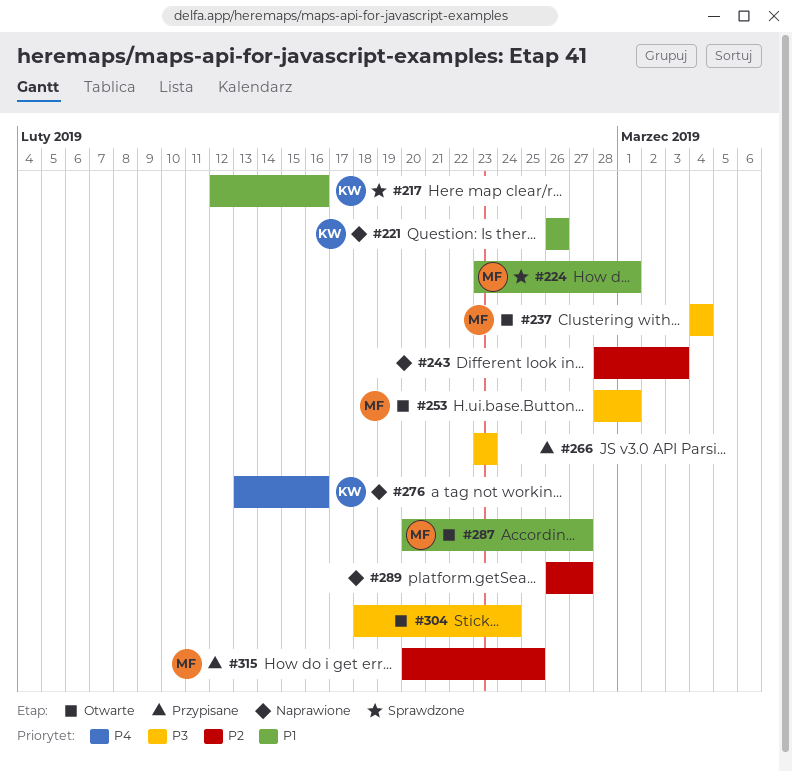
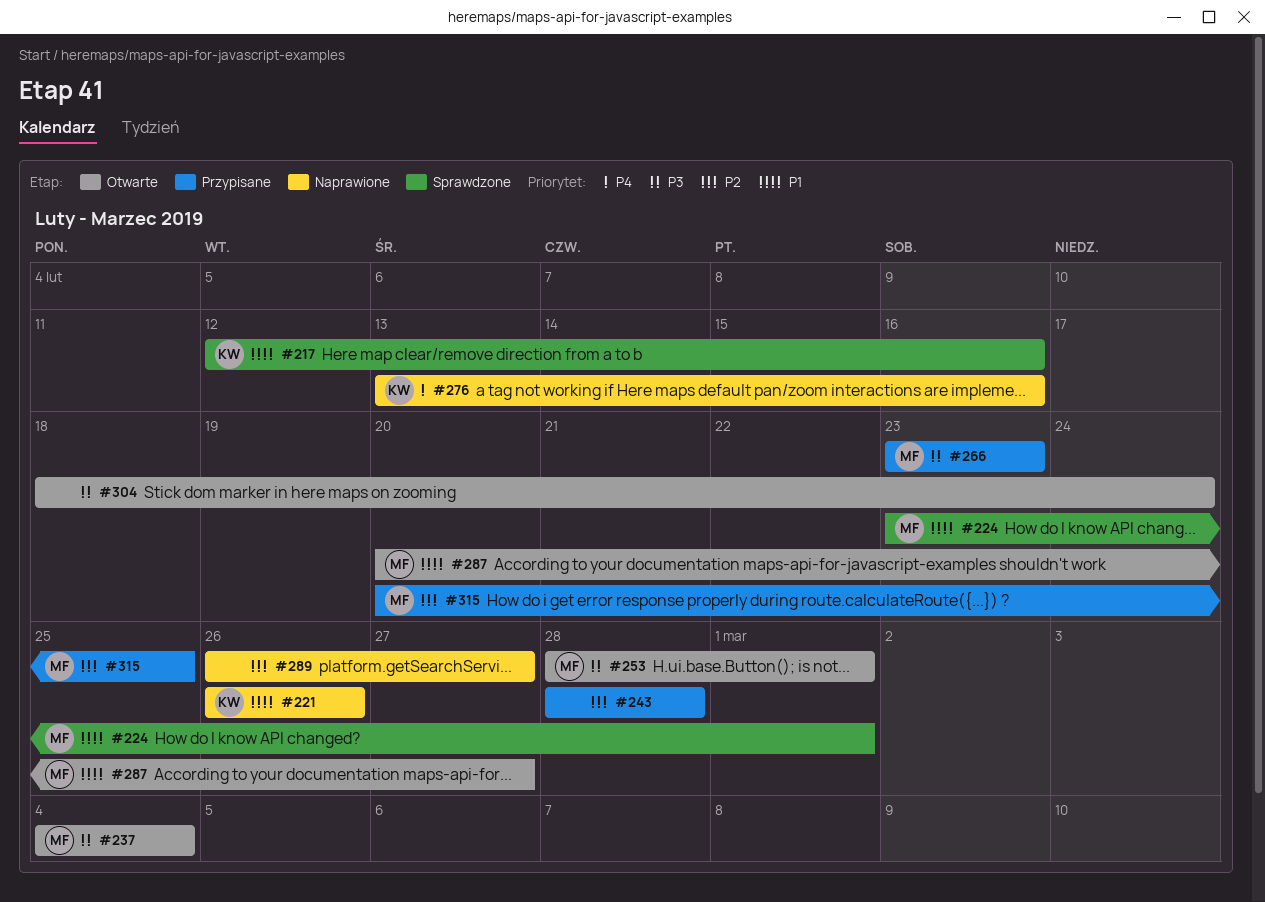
#243, status: Naprawione -> Przypisane
#243, due: Mar 3 -> Feb 28
#266, owner: none -> MF

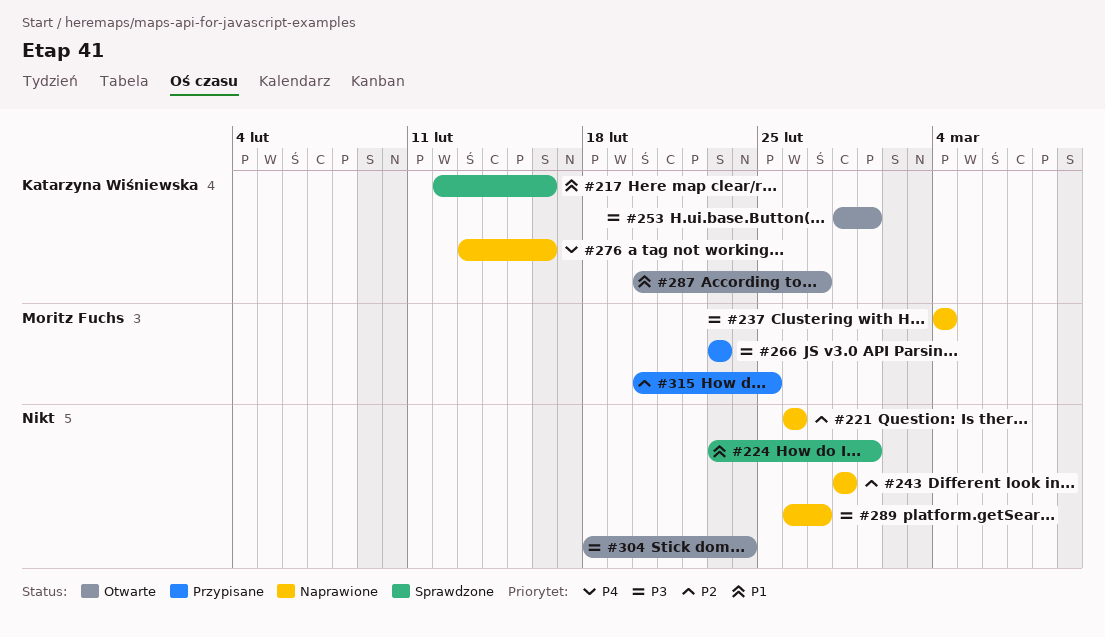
#221, owner: Katarzyna Wiśniewska -> none
#221, priority: P1 -> P2
#224, owner: Moritz Fuchs -> none
#237, status: Otwarte -> Naprawione
#243, status: Przypisane -> Naprawione
#253, owner: Moritz Fuchs -> Katarzyna Wiśniewska
#287, owner: Moritz Fuchs -> Katarzyna Wiśniewska
#289, priority: P2 -> P3

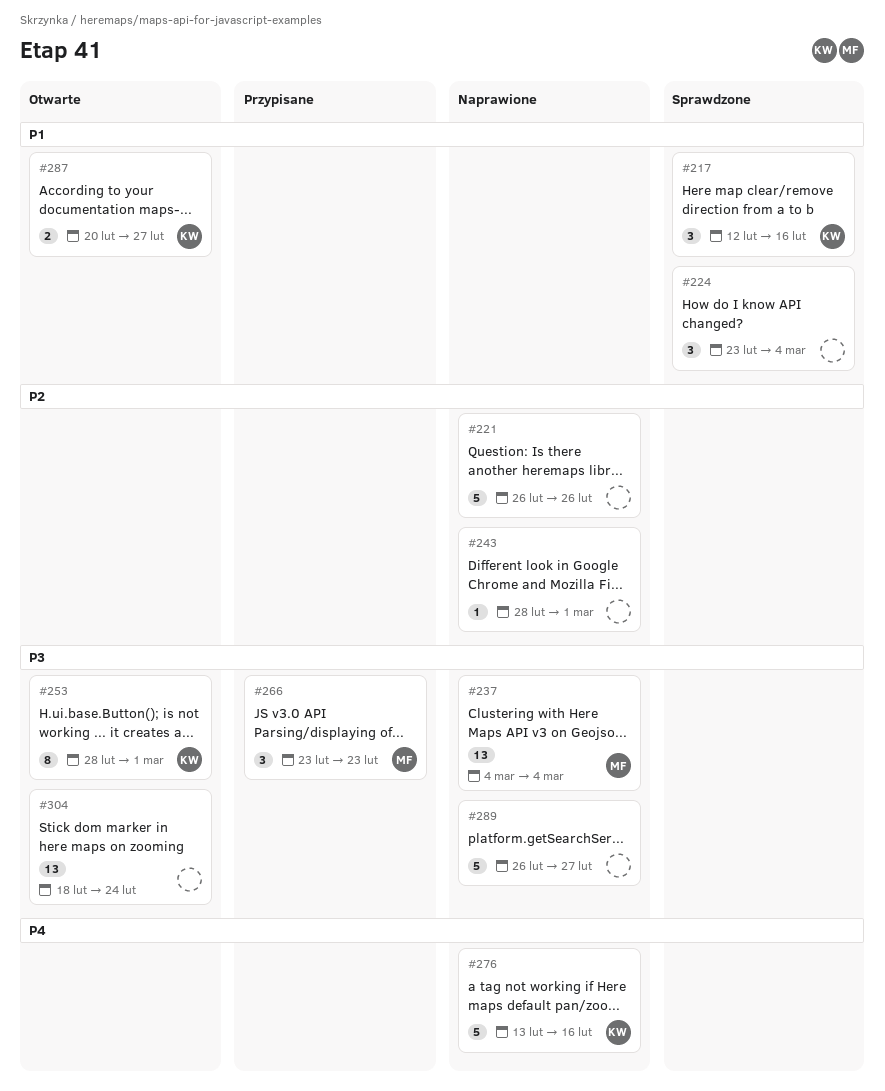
#224, due: Mar 1 -> Mar 4
#243, due: Feb 28 -> Mar 1
#315: present -> none

